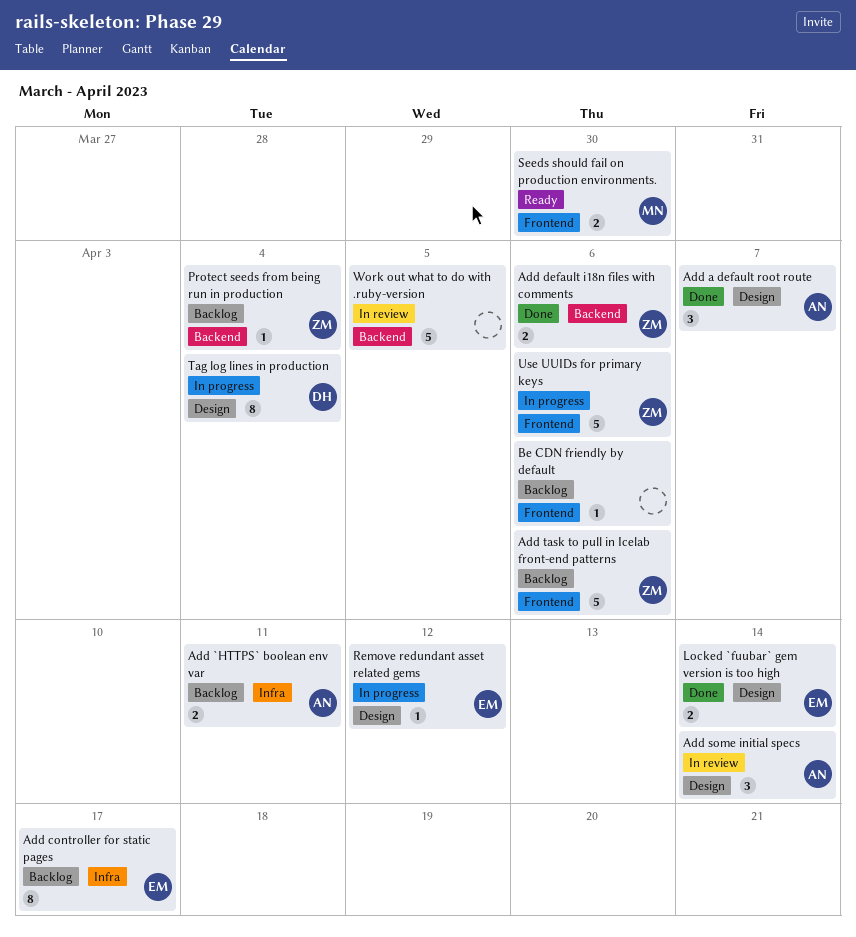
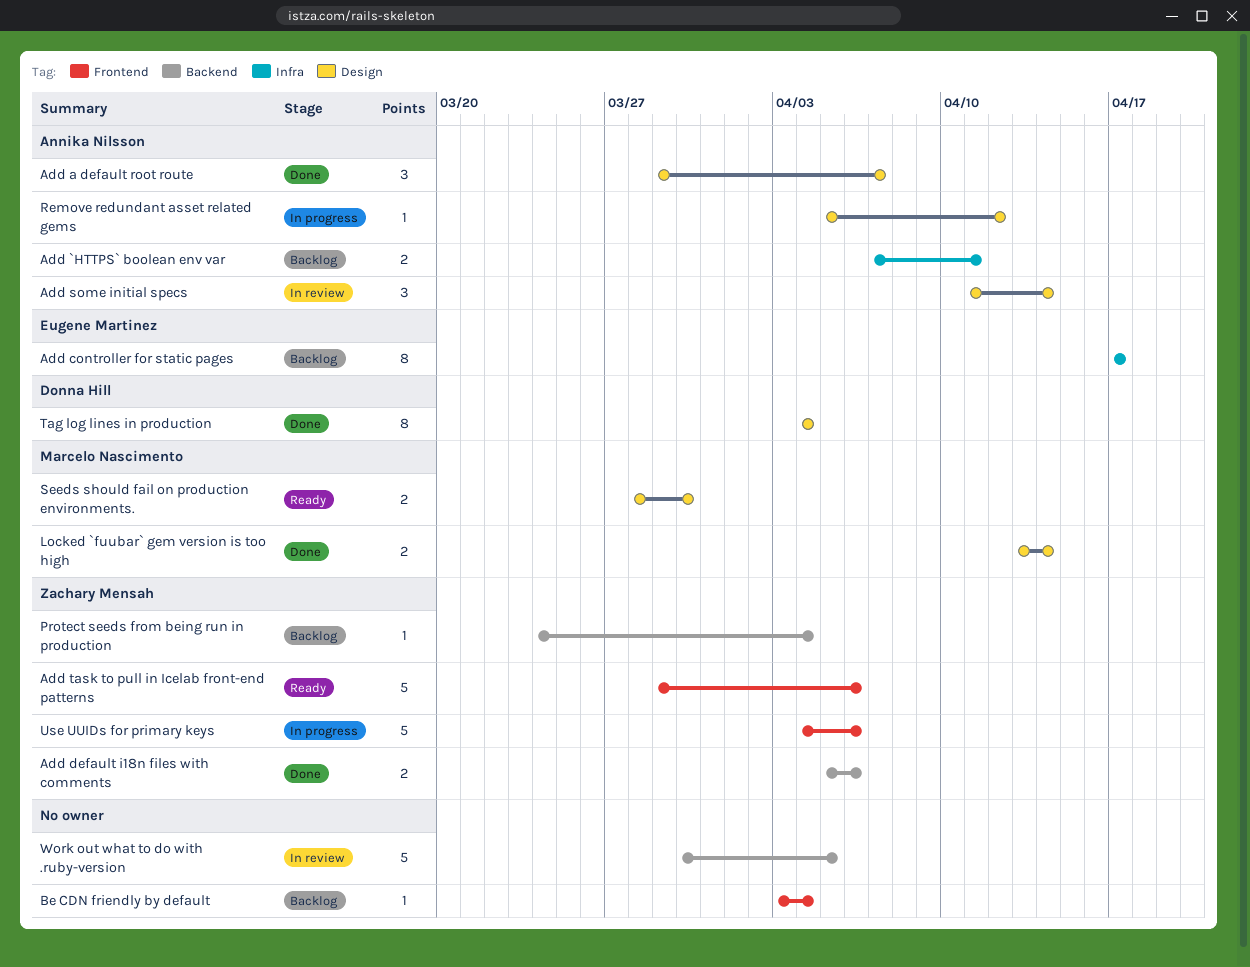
Add task to pull in Icelab front-end patterns, status: Backlog -> Ready
Be CDN friendly by default, due: Apr 6 -> Apr 4
Locked `fuubar` gem version is too high, owner: Eugene Martinez -> Marcelo Nascimento
Remove redundant asset related gems, owner: Eugene Martinez -> Annika Nilsson
Seeds should fail on production environments., label: Frontend -> Design
Tag log lines in production, status: In progress -> Done

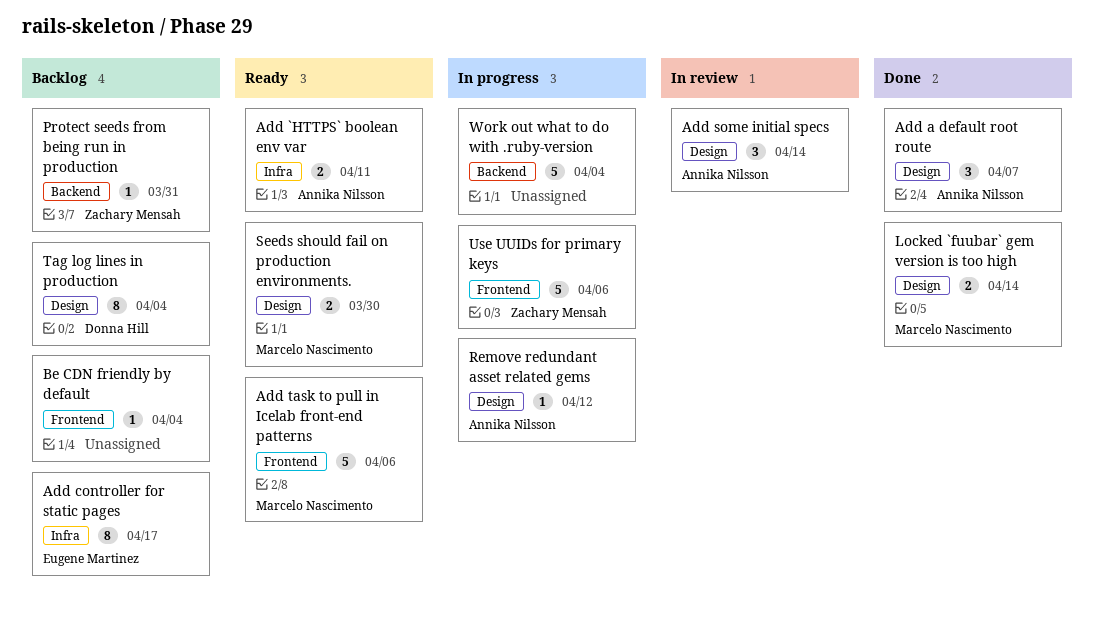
Add `HTTPS` boolean env var, status: Backlog -> Ready
Add default i18n files with comments: present -> none
Add task to pull in Icelab front-end patterns, owner: Zachary Mensah -> Marcelo Nascimento
Protect seeds from being run in production, due: Apr 4 -> Mar 31
Tag log lines in production, status: Done -> Backlog
Work out what to do with .ruby-version, status: In review -> In progress
Work out what to do with .ruby-version, due: Apr 5 -> Apr 4

